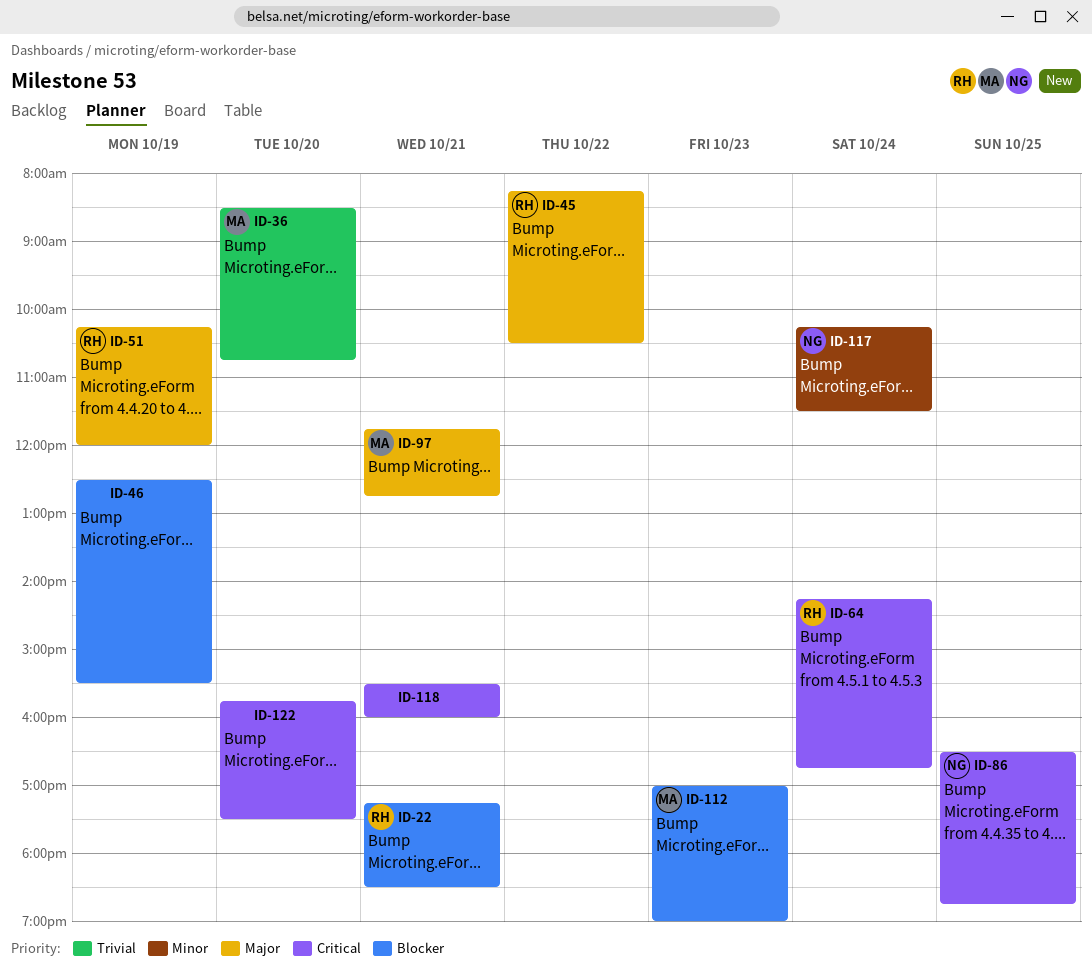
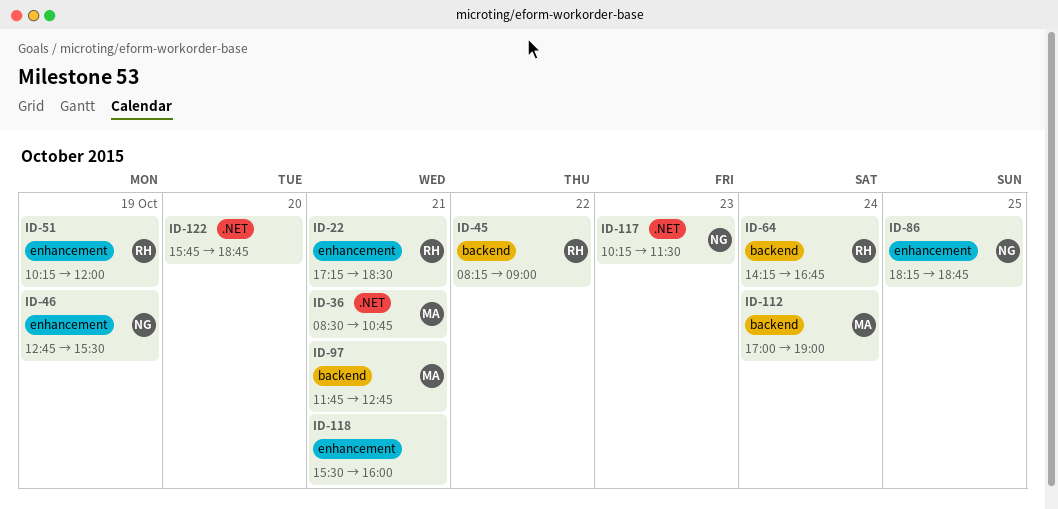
ID-36, day: Oct 20 -> Oct 21
ID-45, ends: 10:30 -> 09:00
ID-46, owner: none -> NG
ID-46, begins: 12:30 -> 12:45
ID-86, begins: 16:30 -> 18:15
ID-112, day: Oct 23 -> Oct 24
ID-117, day: Oct 24 -> Oct 23
ID-122, ends: 17:30 -> 18:45

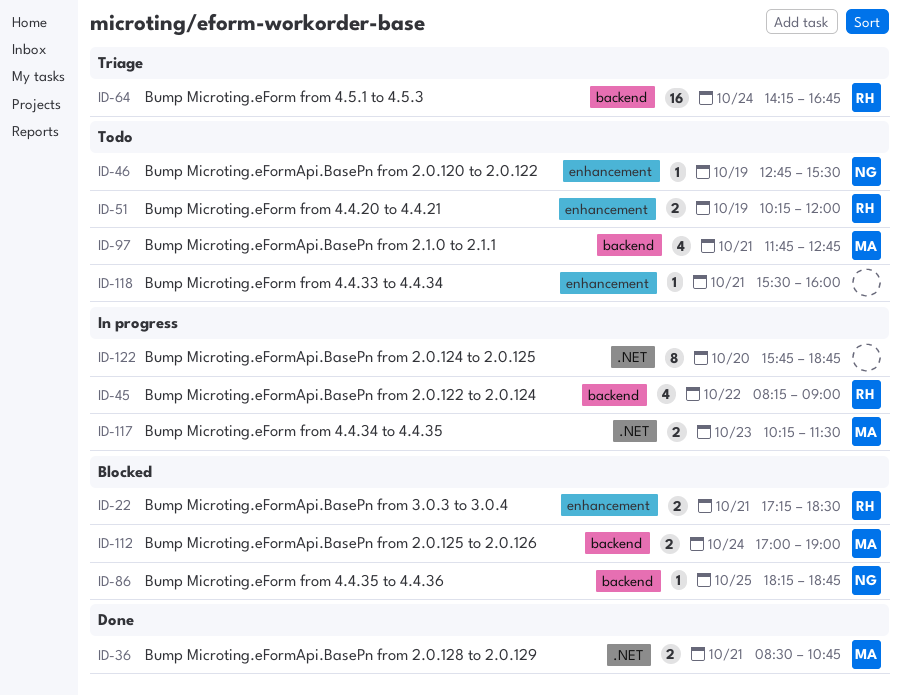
ID-86, label: enhancement -> backend
ID-117, owner: NG -> MA

